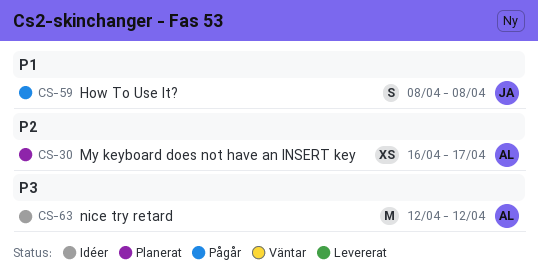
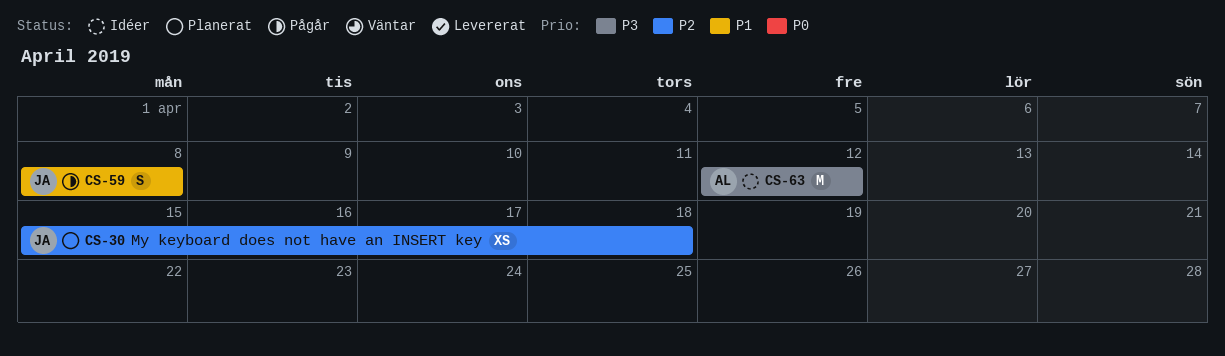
CS-30, owner: AL -> JA
CS-30, start: Apr 16 -> Apr 15
CS-30, due: Apr 17 -> Apr 18

